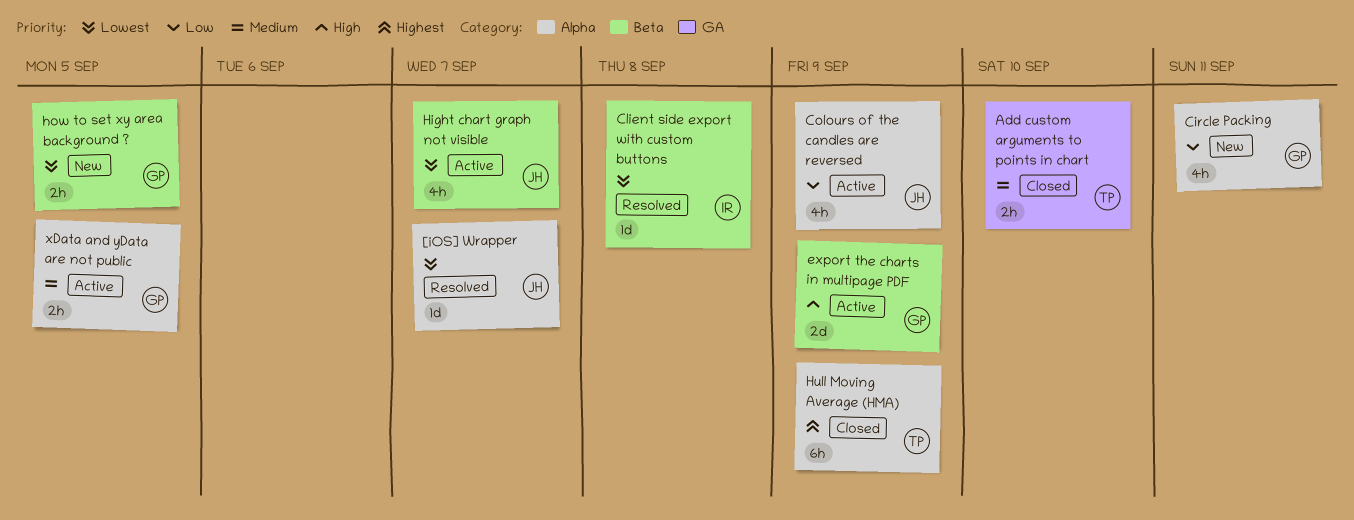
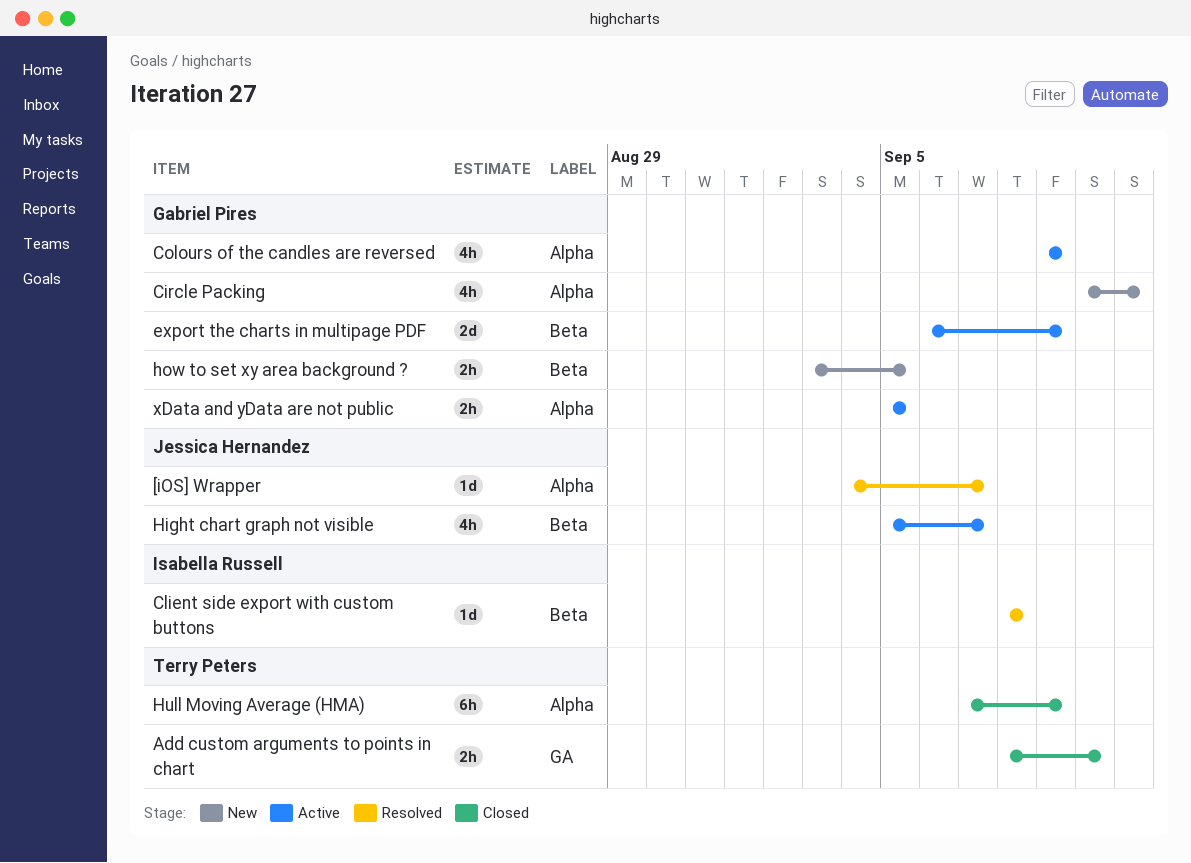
Colours of the candles are reversed, owner: Jessica Hernandez -> Gabriel Pires

